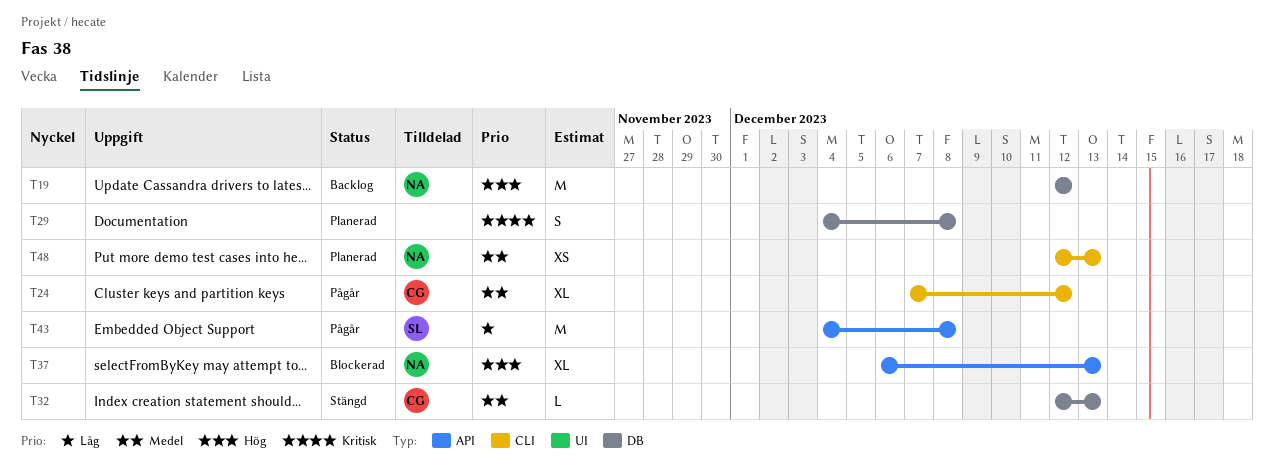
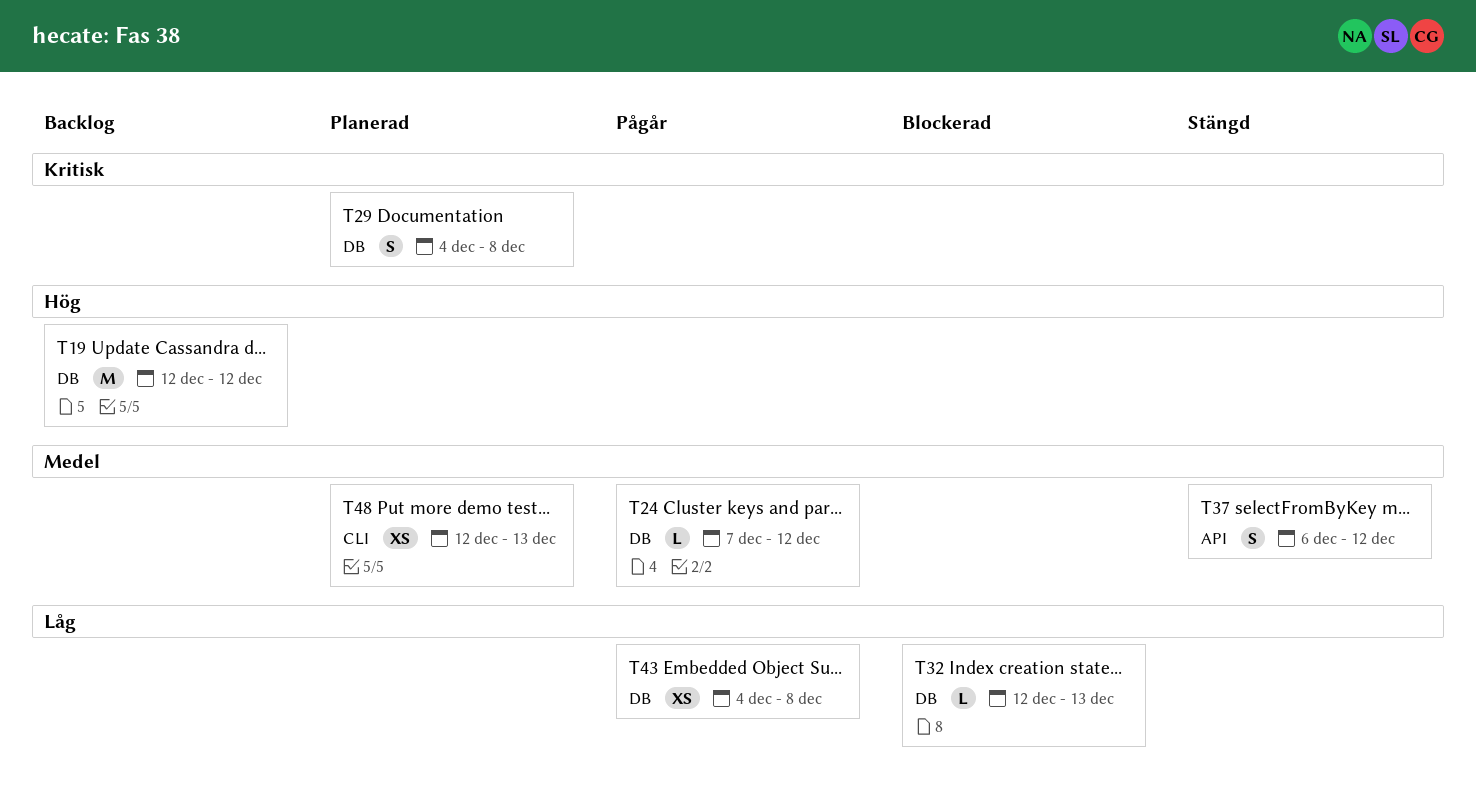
T24, label: CLI -> DB
T24, estimate: XL -> L
T32, status: Stängd -> Blockerad
T32, priority: Medel -> Låg
T37, status: Blockerad -> Stängd
T37, priority: Hög -> Medel
T37, estimate: XL -> S
T37, due: Dec 13 -> Dec 12
T43, label: API -> DB
T43, estimate: M -> XS

